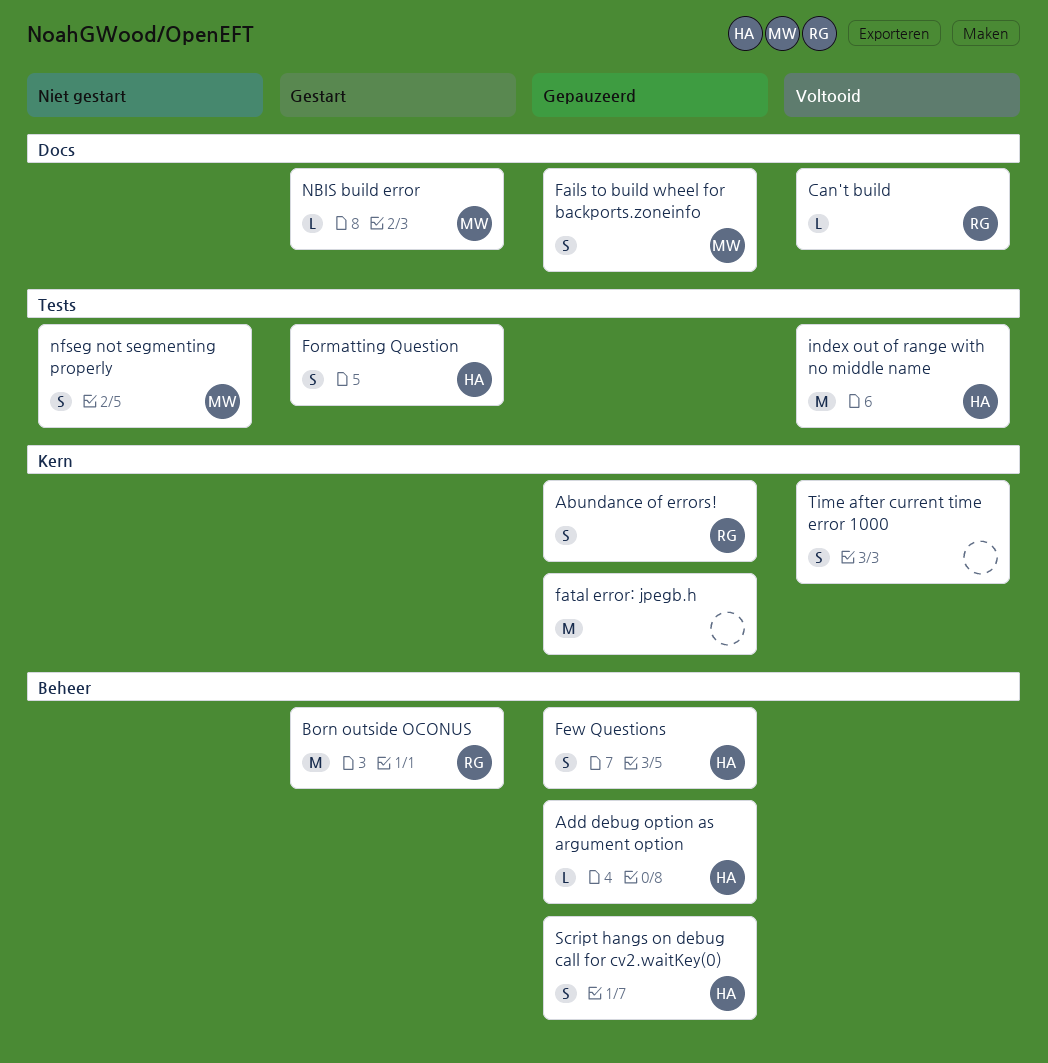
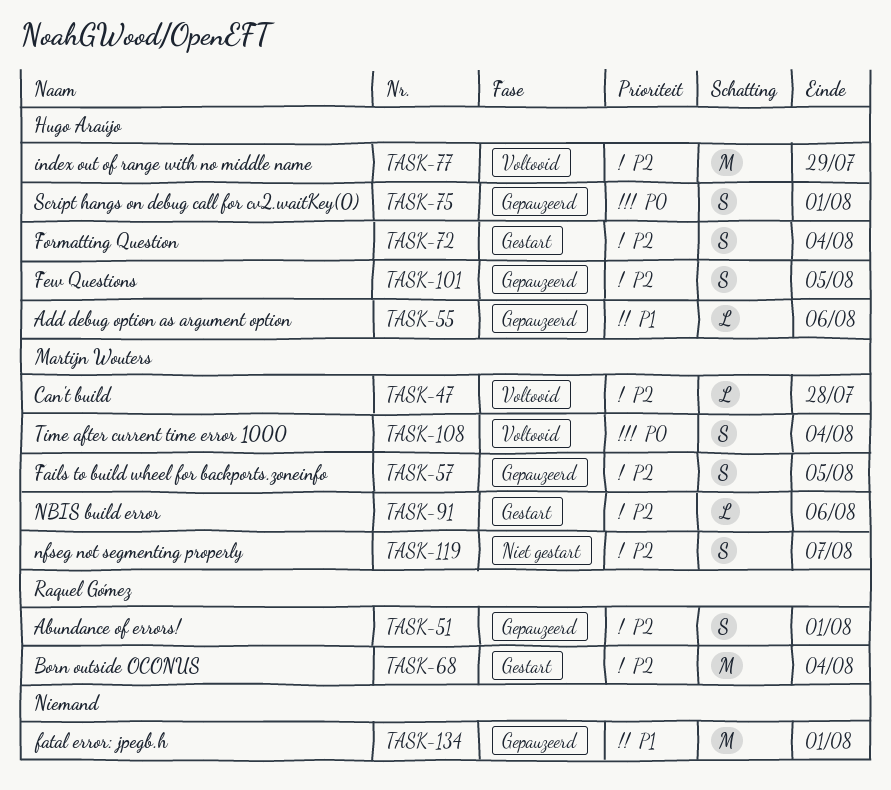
Can't build, owner: Raquel Gómez -> Martijn Wouters
Time after current time error 1000, owner: none -> Martijn Wouters

